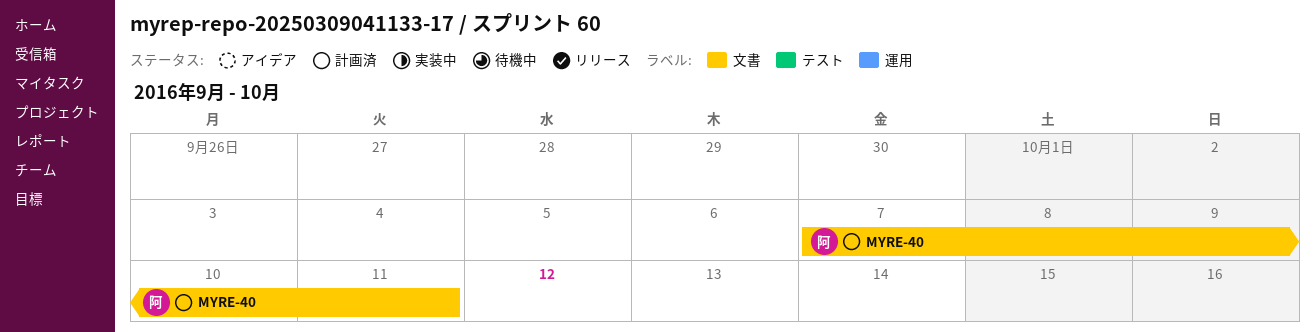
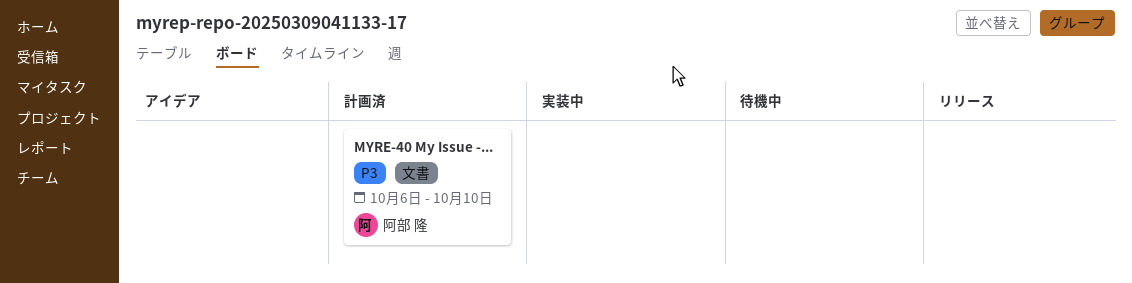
MYRE-40, start: Oct 7 -> Oct 6
MYRE-40, due: Oct 11 -> Oct 10

